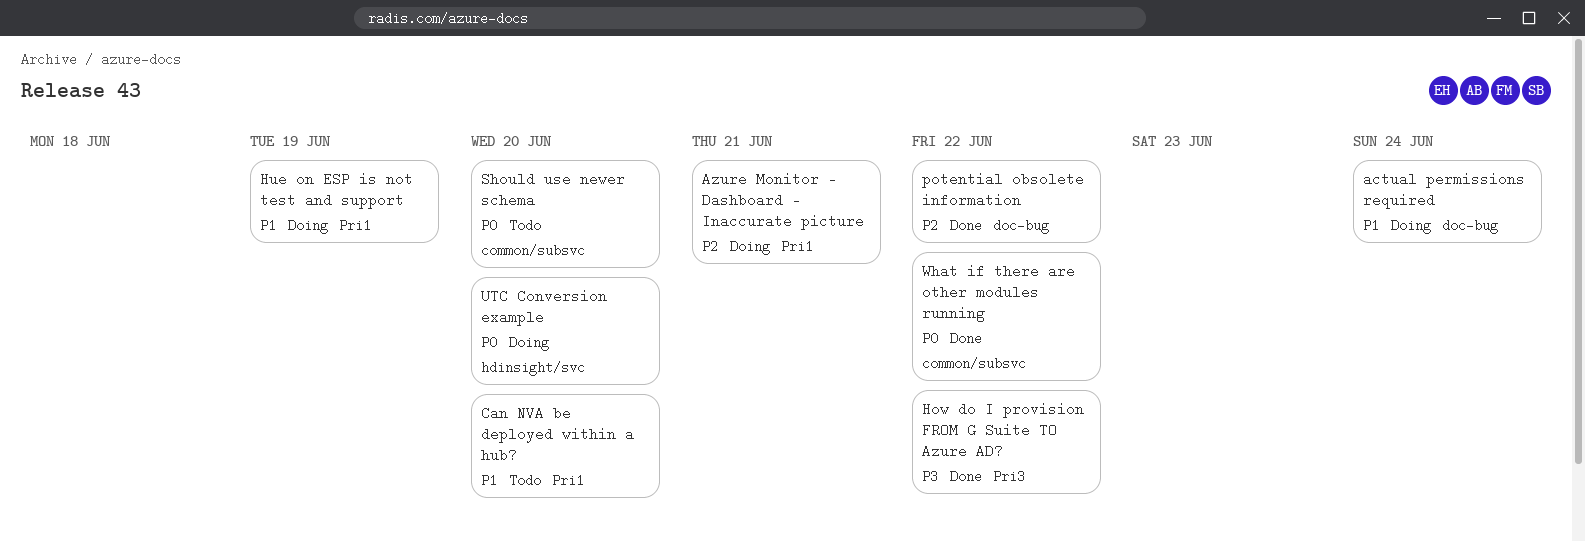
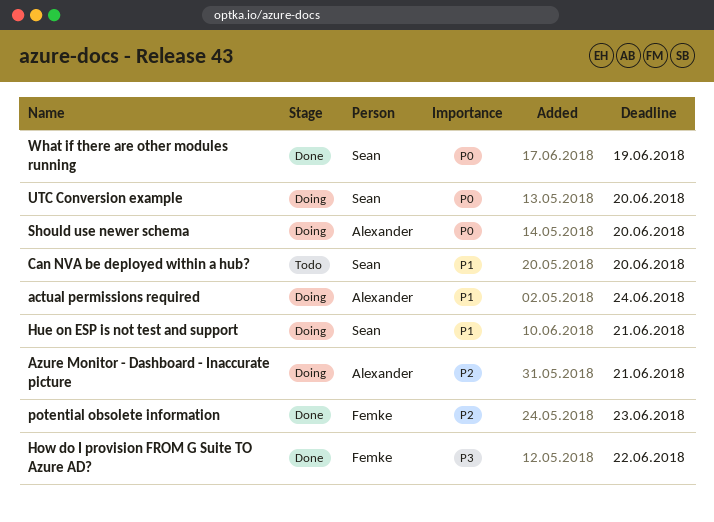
Hue on ESP is not test and support, due: Jun 19 -> Jun 21
potential obsolete information, due: Jun 22 -> Jun 23
Should use newer schema, status: Todo -> Doing
What if there are other modules running, due: Jun 22 -> Jun 19

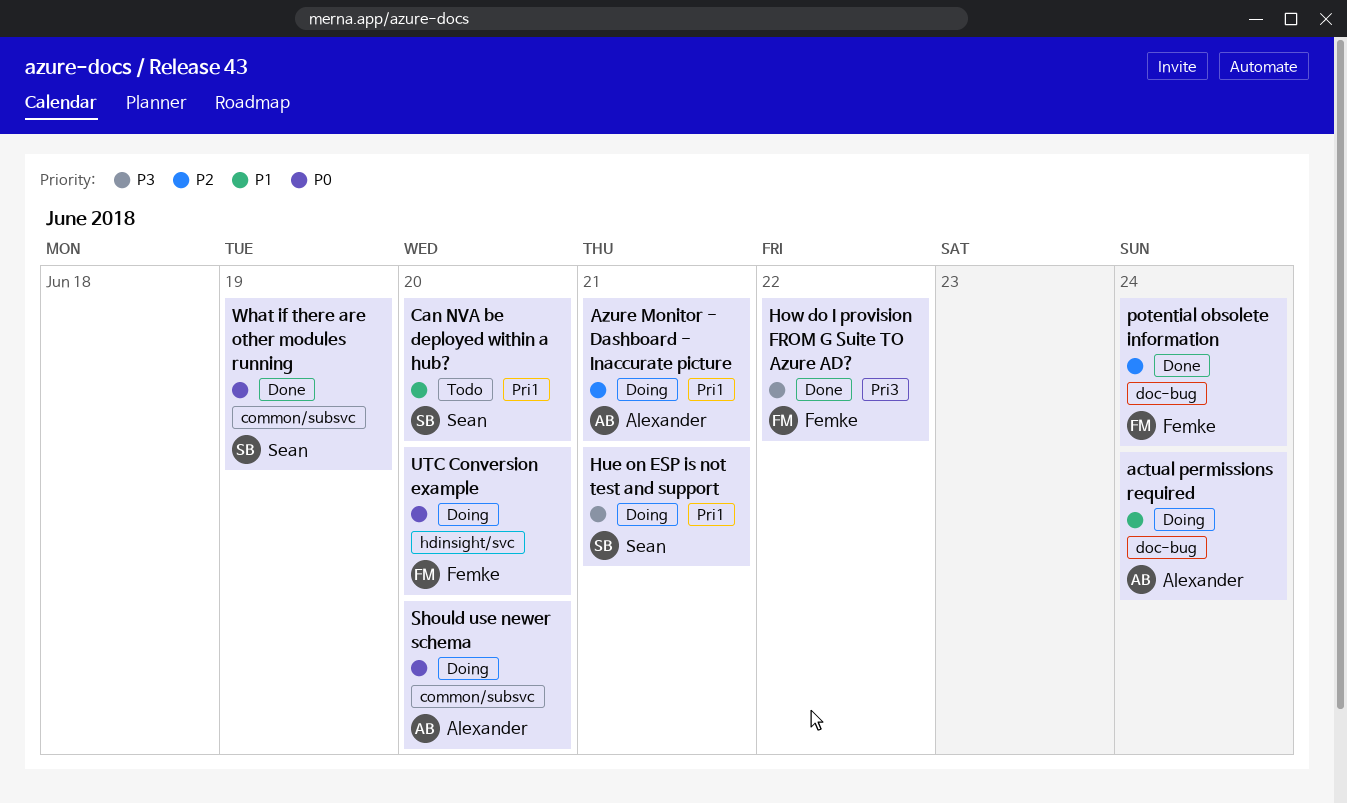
Hue on ESP is not test and support, priority: P1 -> P3
potential obsolete information, due: Jun 23 -> Jun 24
UTC Conversion example, owner: Sean -> Femke

